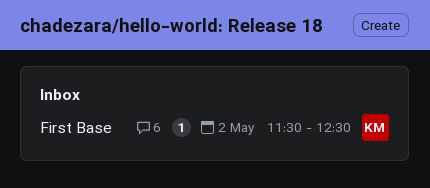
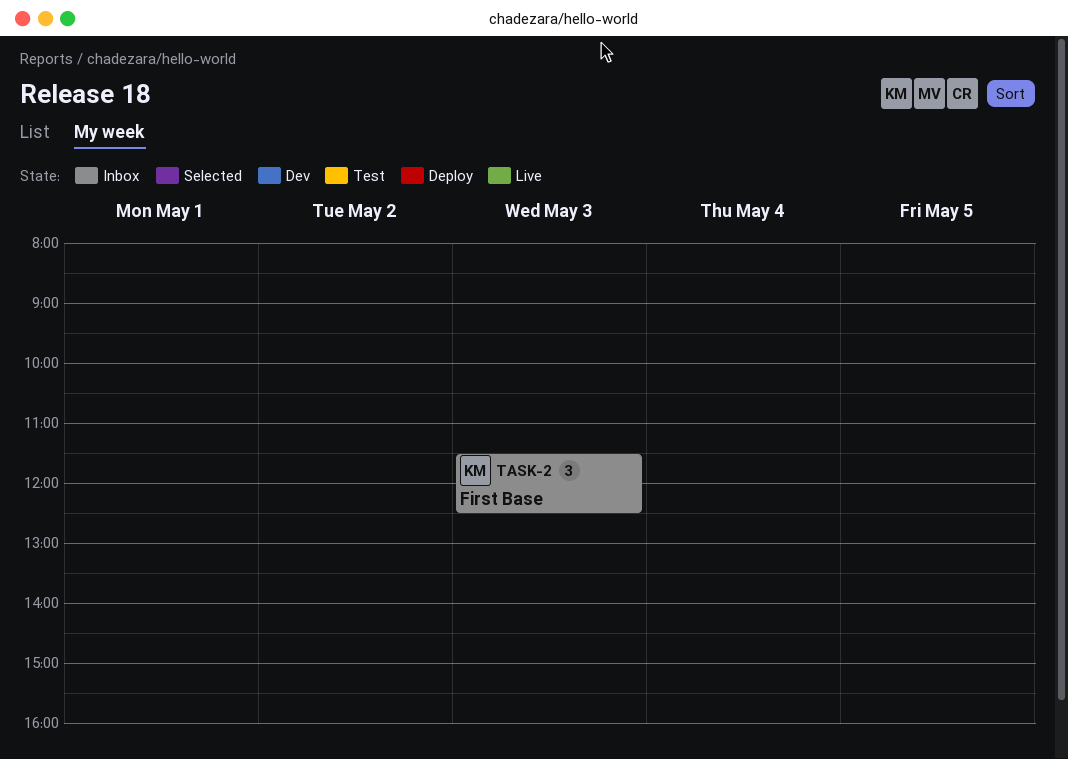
First Base, estimate: 1 -> 3
First Base, day: May 2 -> May 3

